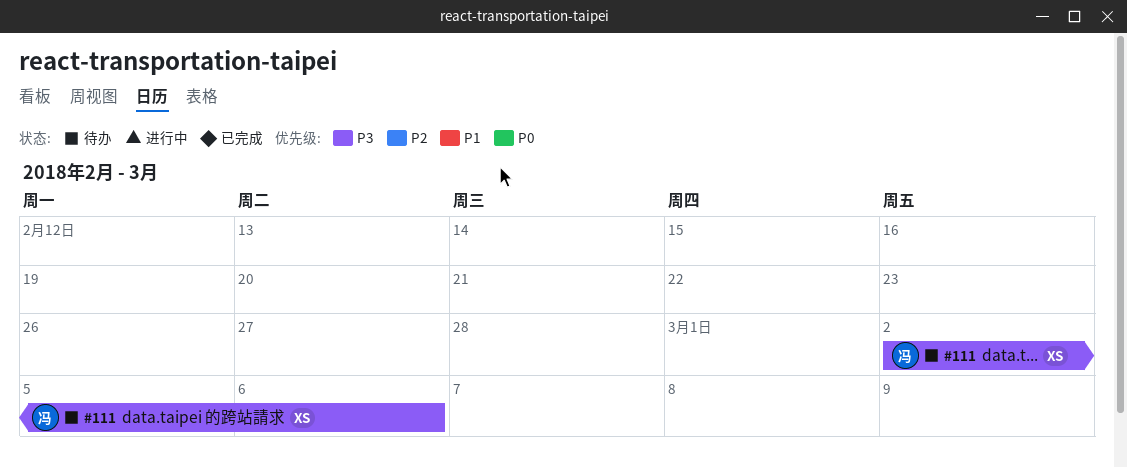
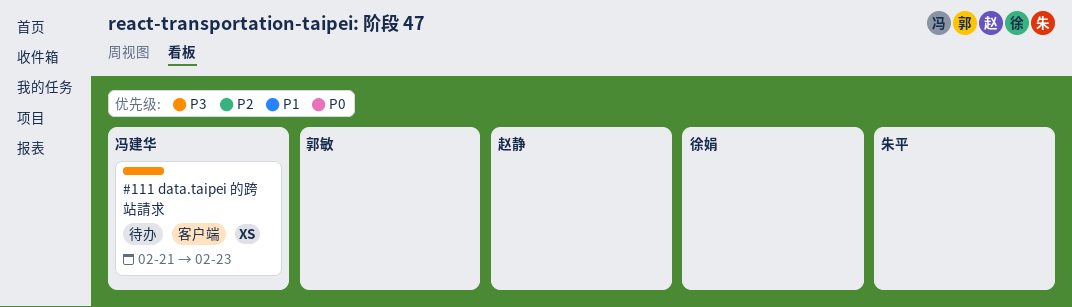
#111, start: Mar 2 -> Feb 21
#111, due: Mar 6 -> Feb 23

